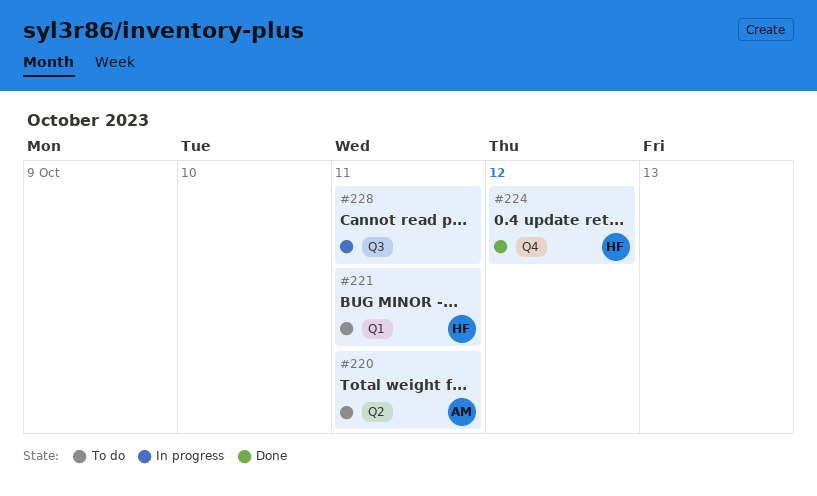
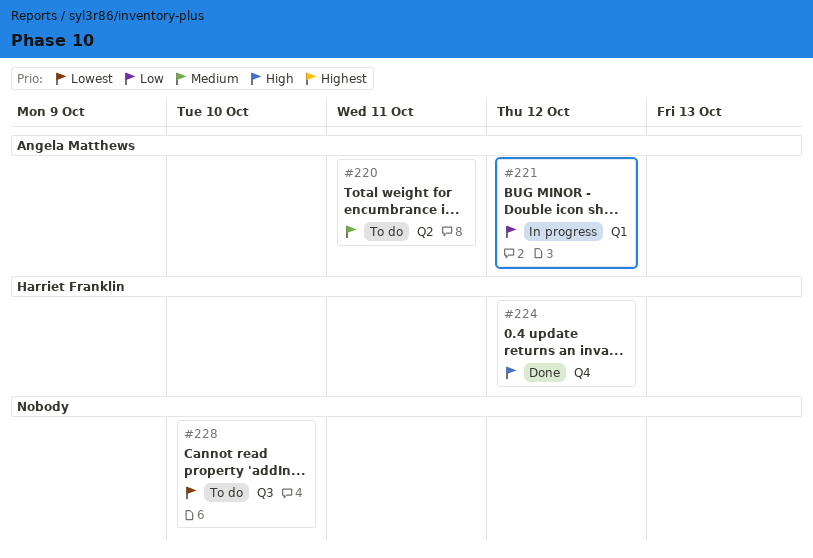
#221, status: To do -> In progress
#221, owner: Harriet Franklin -> Angela Matthews
#221, due: Oct 11 -> Oct 12
#228, status: In progress -> To do
#228, due: Oct 11 -> Oct 10

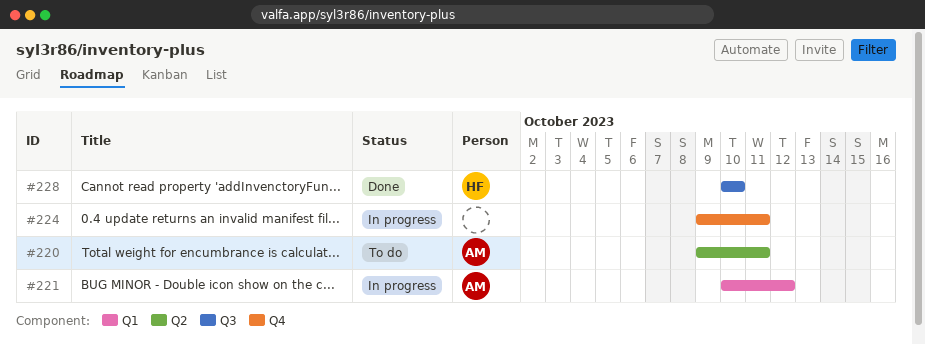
#224, status: Done -> In progress
#224, owner: Harriet Franklin -> none
#224, due: Oct 12 -> Oct 11
#228, status: To do -> Done
#228, owner: none -> Harriet Franklin

